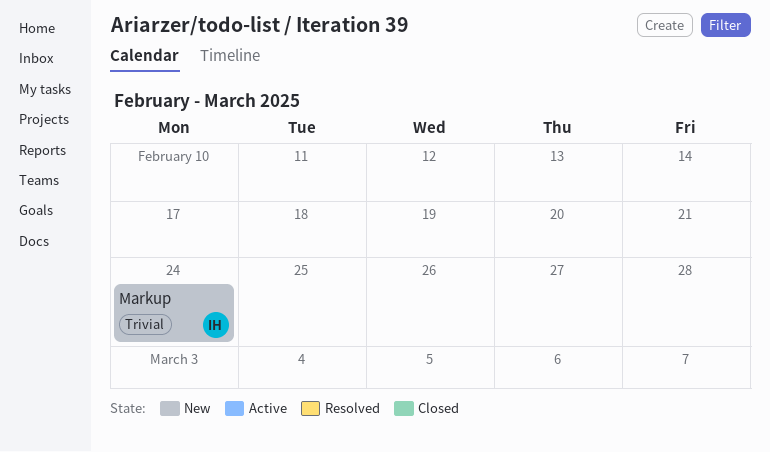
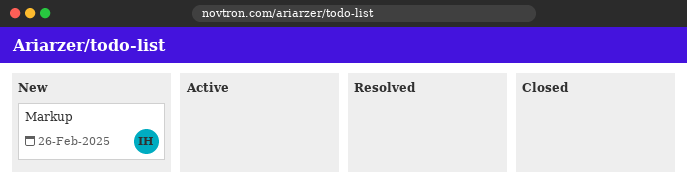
Markup, due: Feb 24 -> Feb 26

